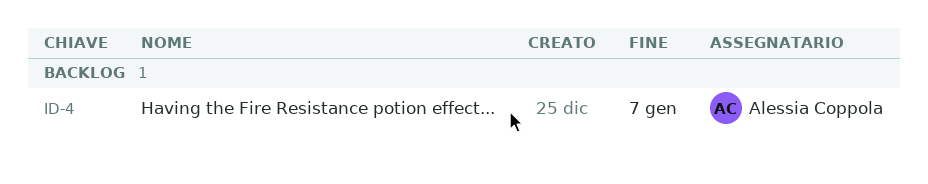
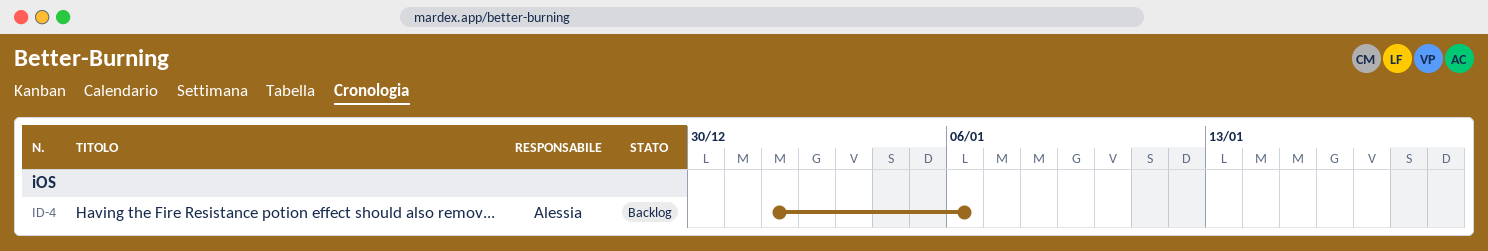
ID-4, due: Jan 7 -> Jan 6

